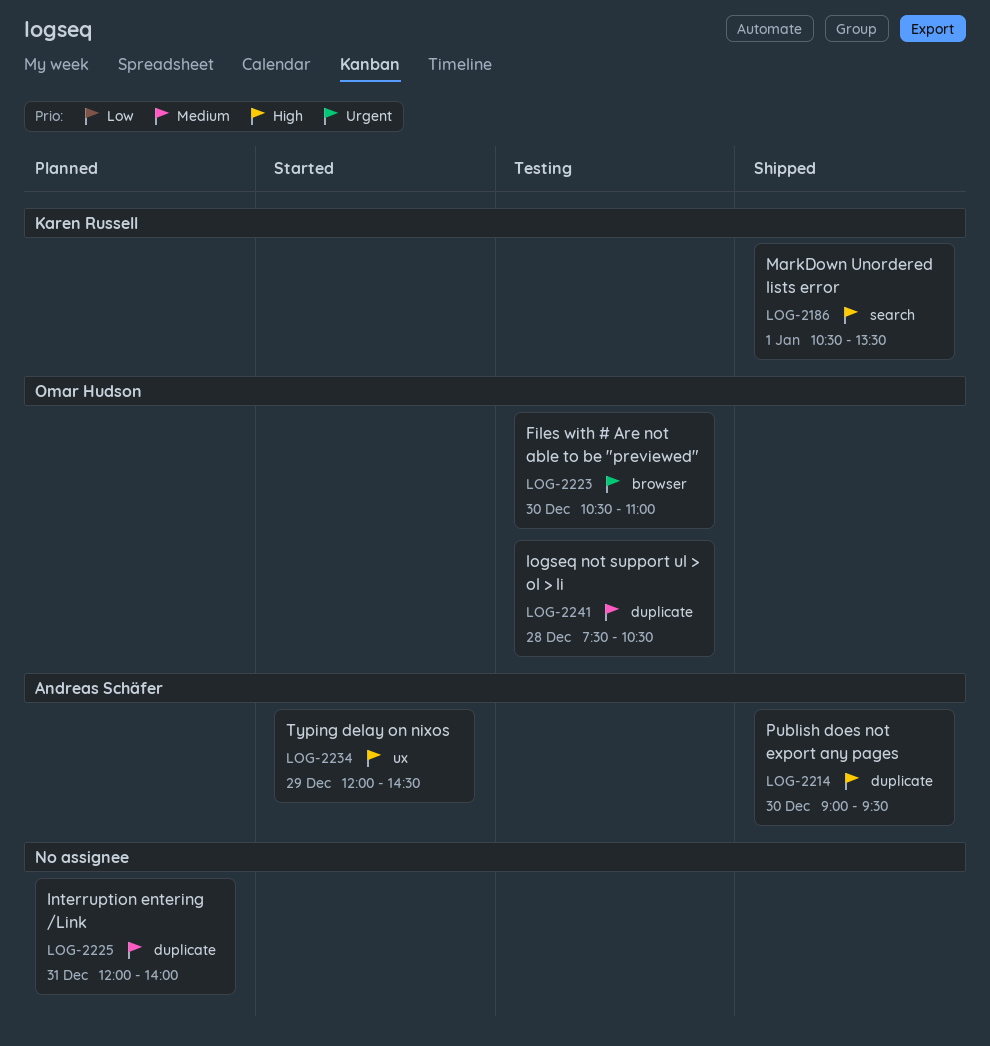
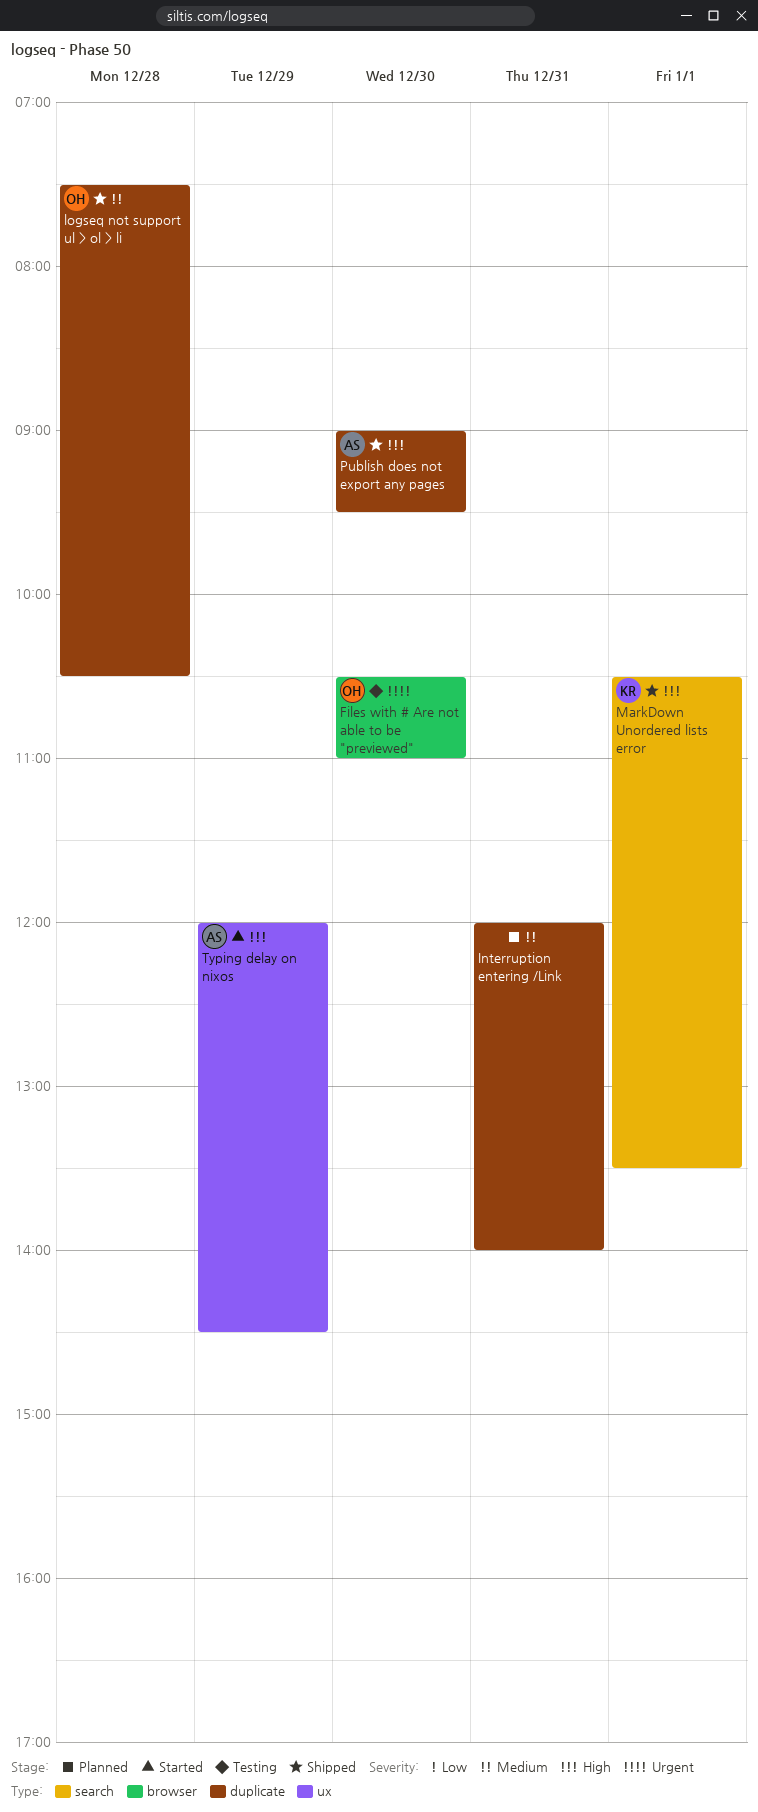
logseq not support ul > ol > li, status: Testing -> Shipped

